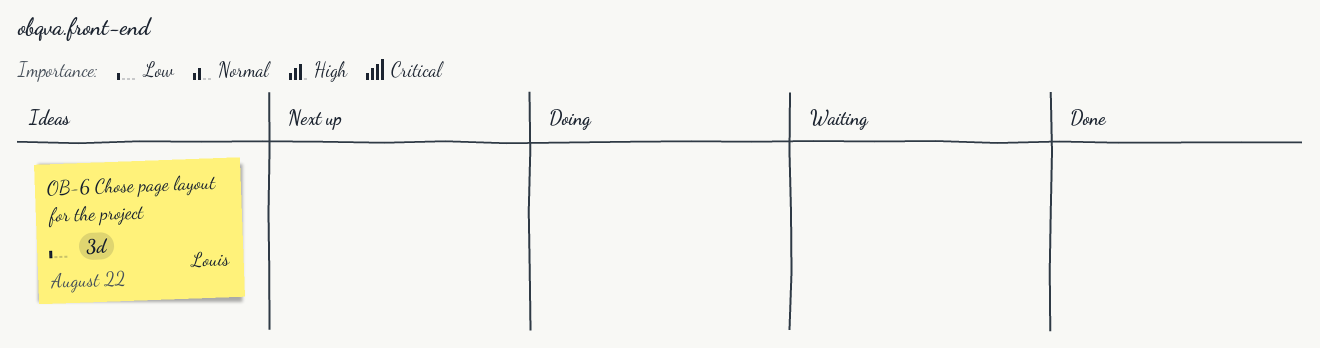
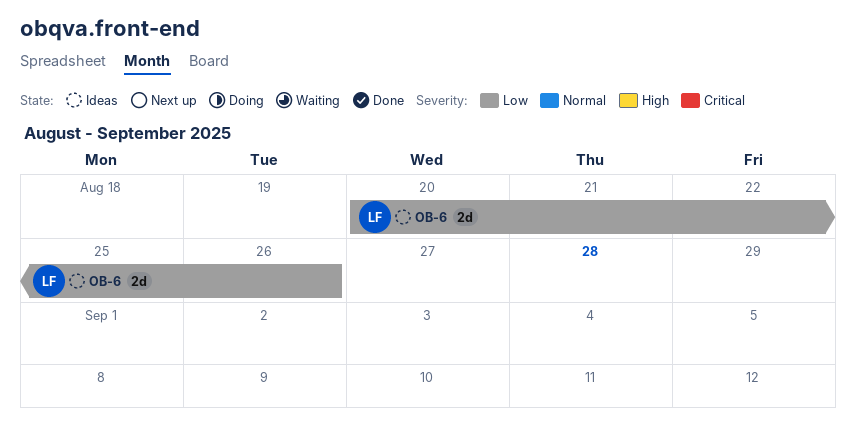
OB-6, estimate: 3d -> 2d
OB-6, due: Aug 22 -> Aug 26

